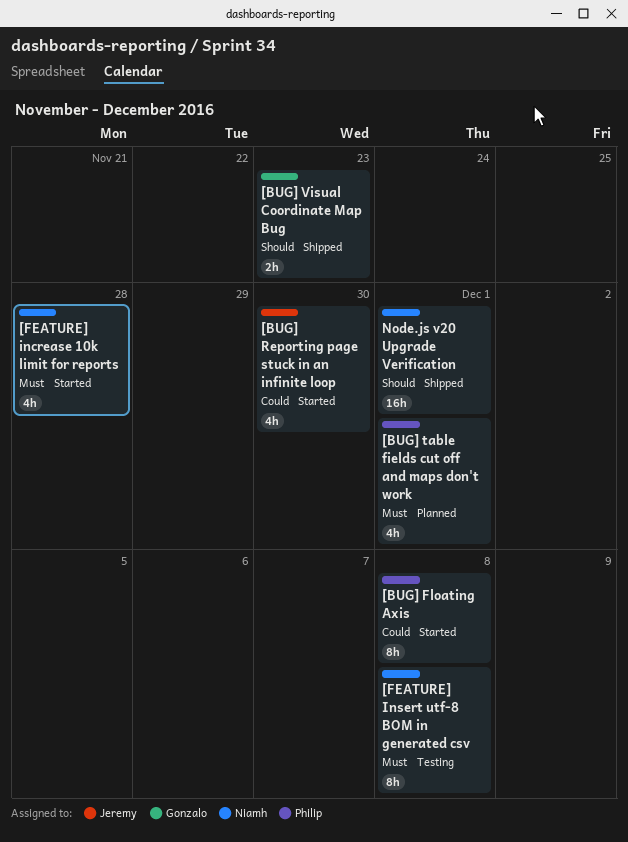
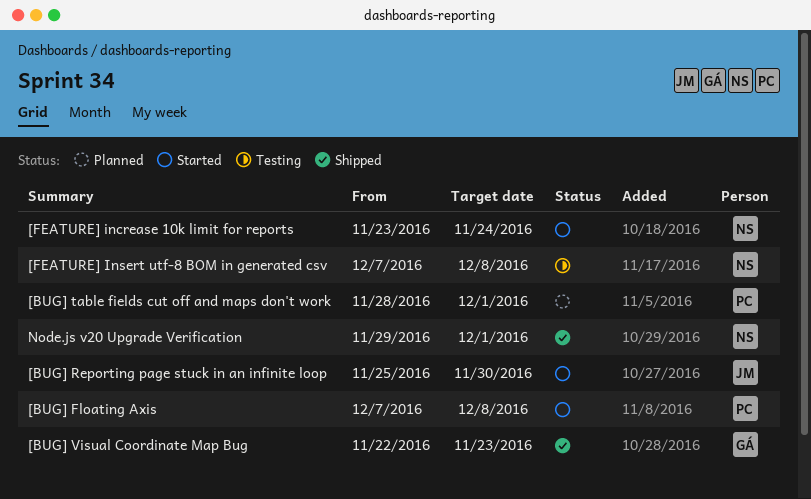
[FEATURE] increase 10k limit for reports, due: Nov 28 -> Nov 24

